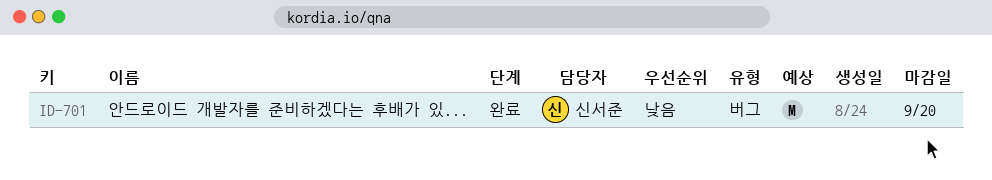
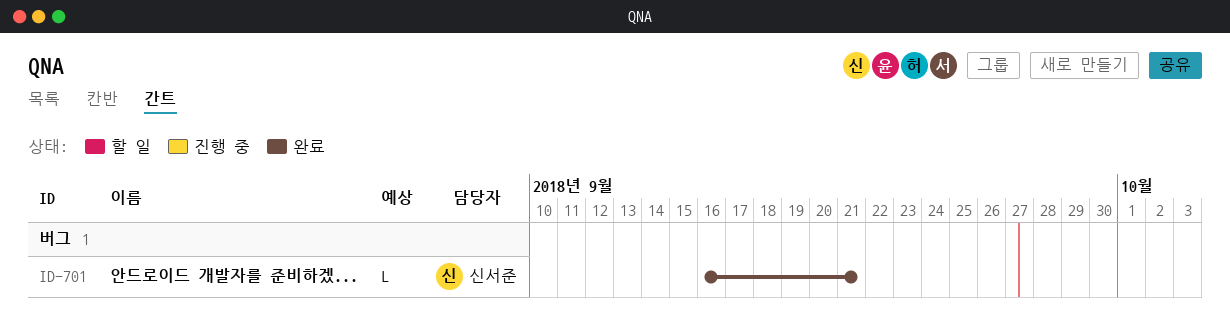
ID-701, estimate: M -> L
ID-701, due: Sep 20 -> Sep 21

